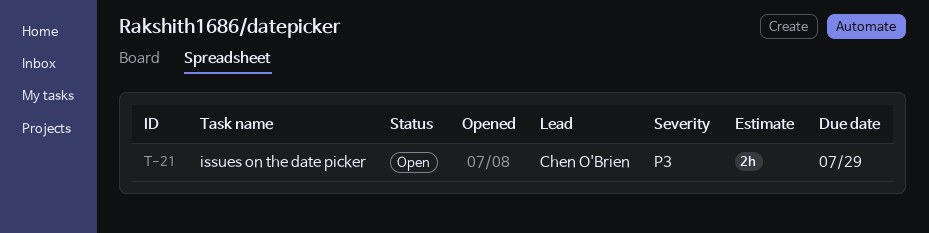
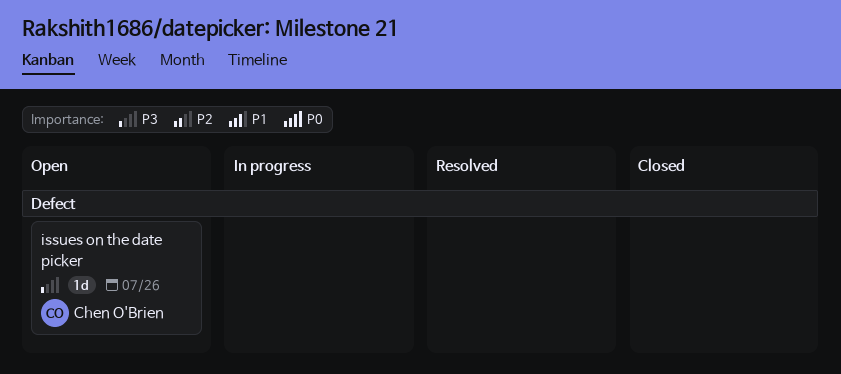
issues on the date picker, estimate: 2h -> 1d
issues on the date picker, due: Jul 29 -> Jul 26

